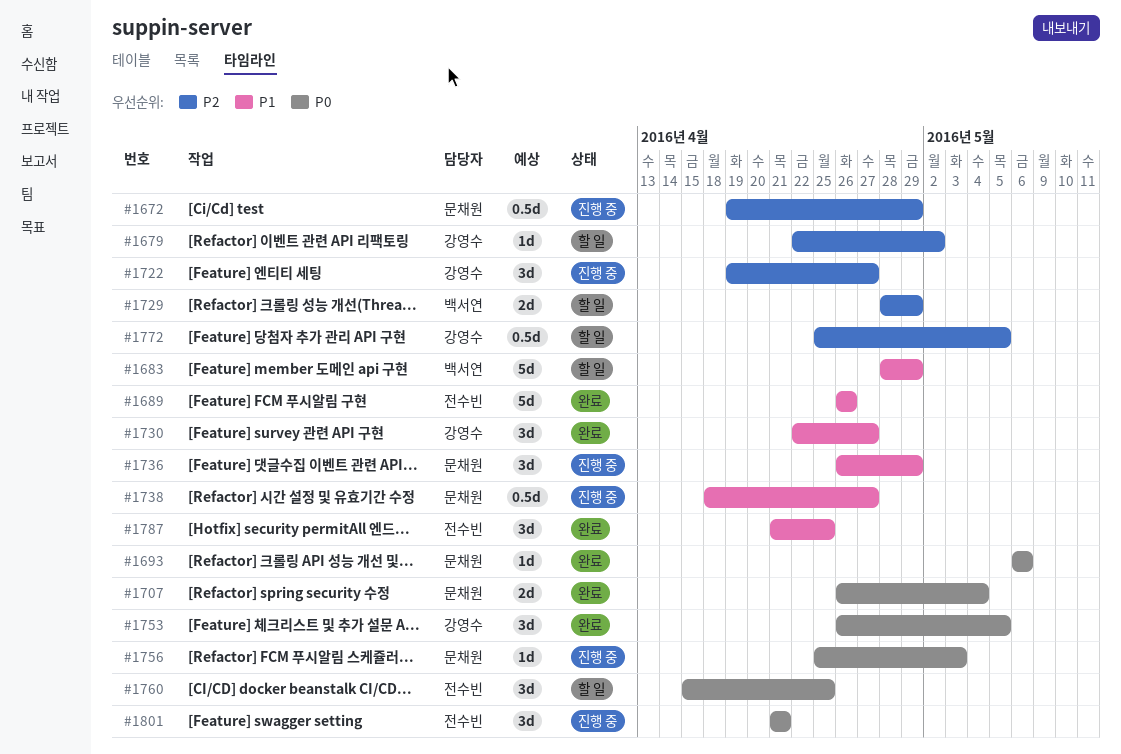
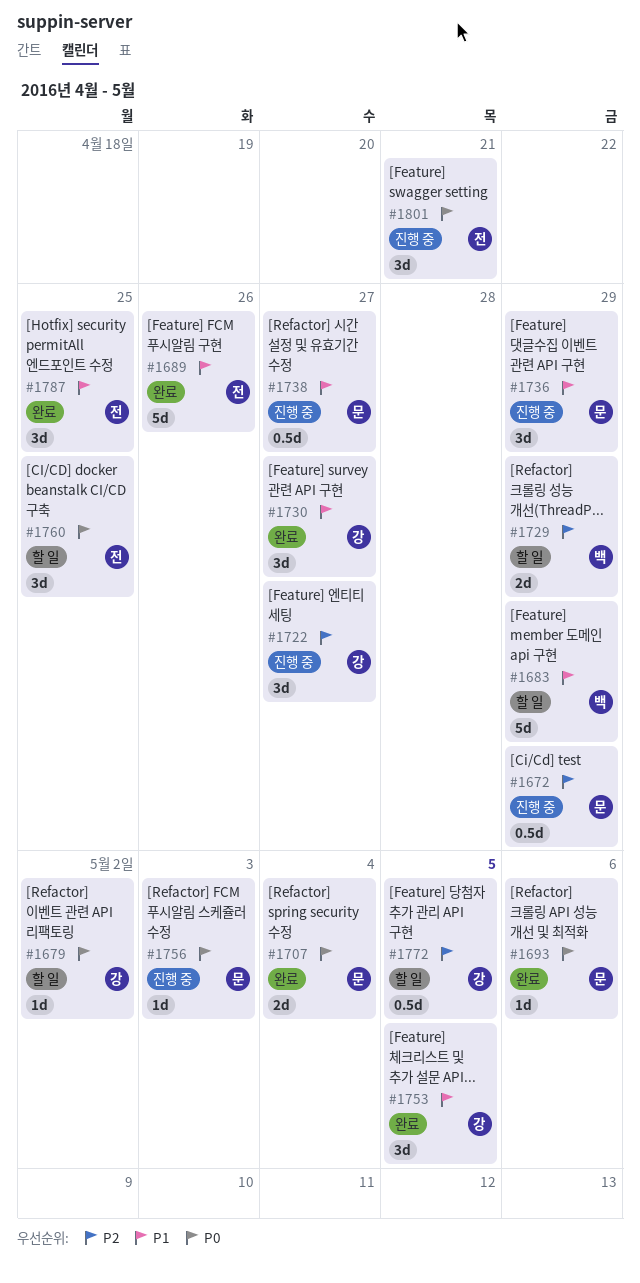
#1679, priority: P2 -> P0
#1753, priority: P0 -> P1

